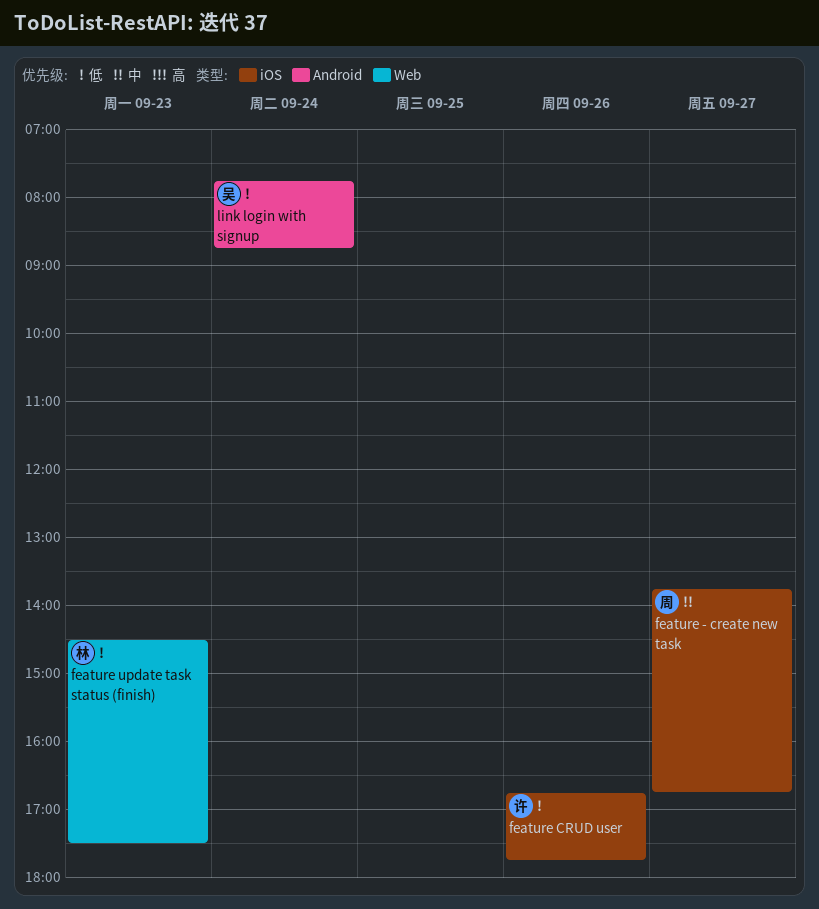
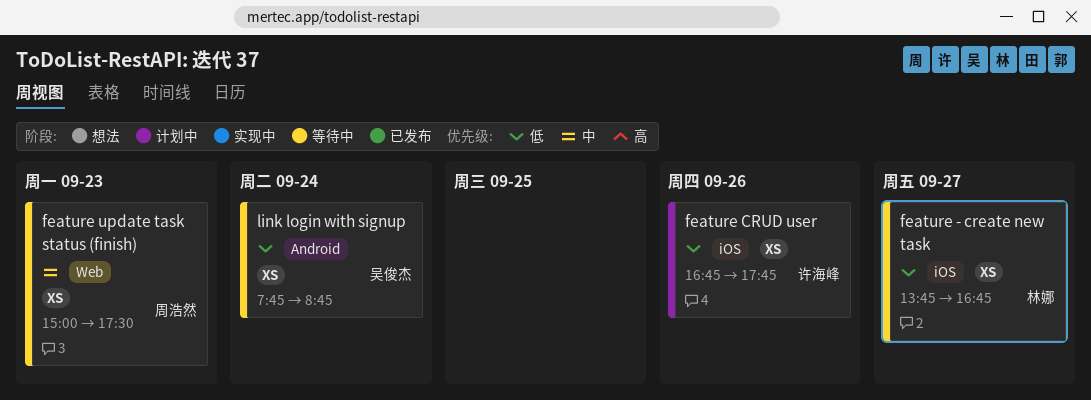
feature - create new task, owner: 周浩然 -> 林娜
feature - create new task, priority: 中 -> 低
feature update task status (finish), owner: 林娜 -> 周浩然
feature update task status (finish), priority: 低 -> 中
feature update task status (finish), begins: 14:30 -> 15:00

